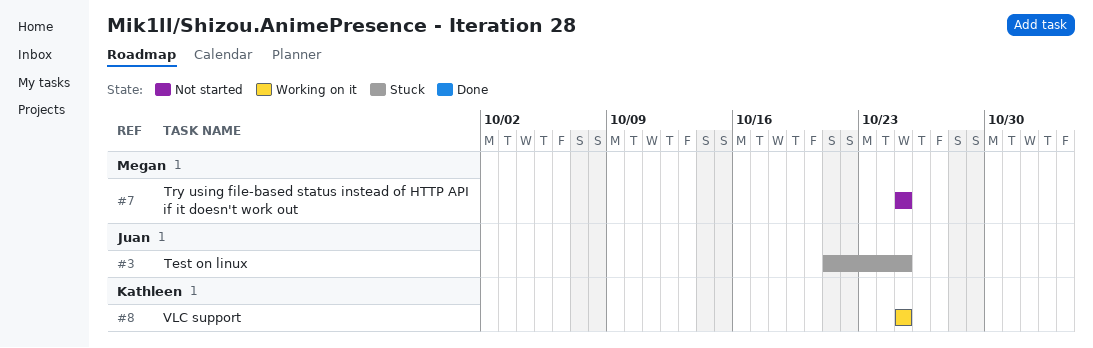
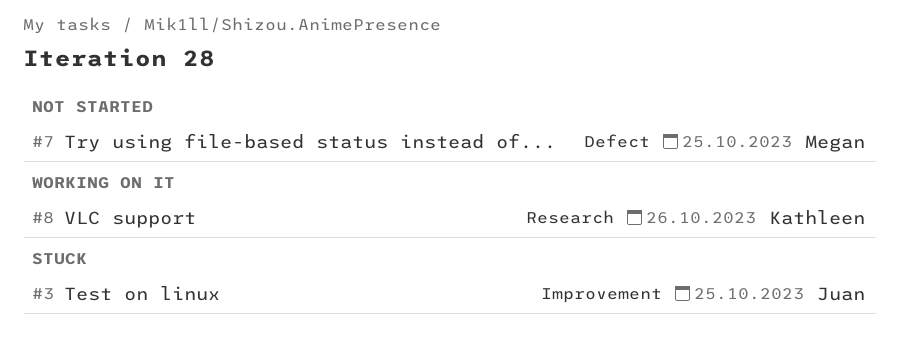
#8, due: Oct 25 -> Oct 26

